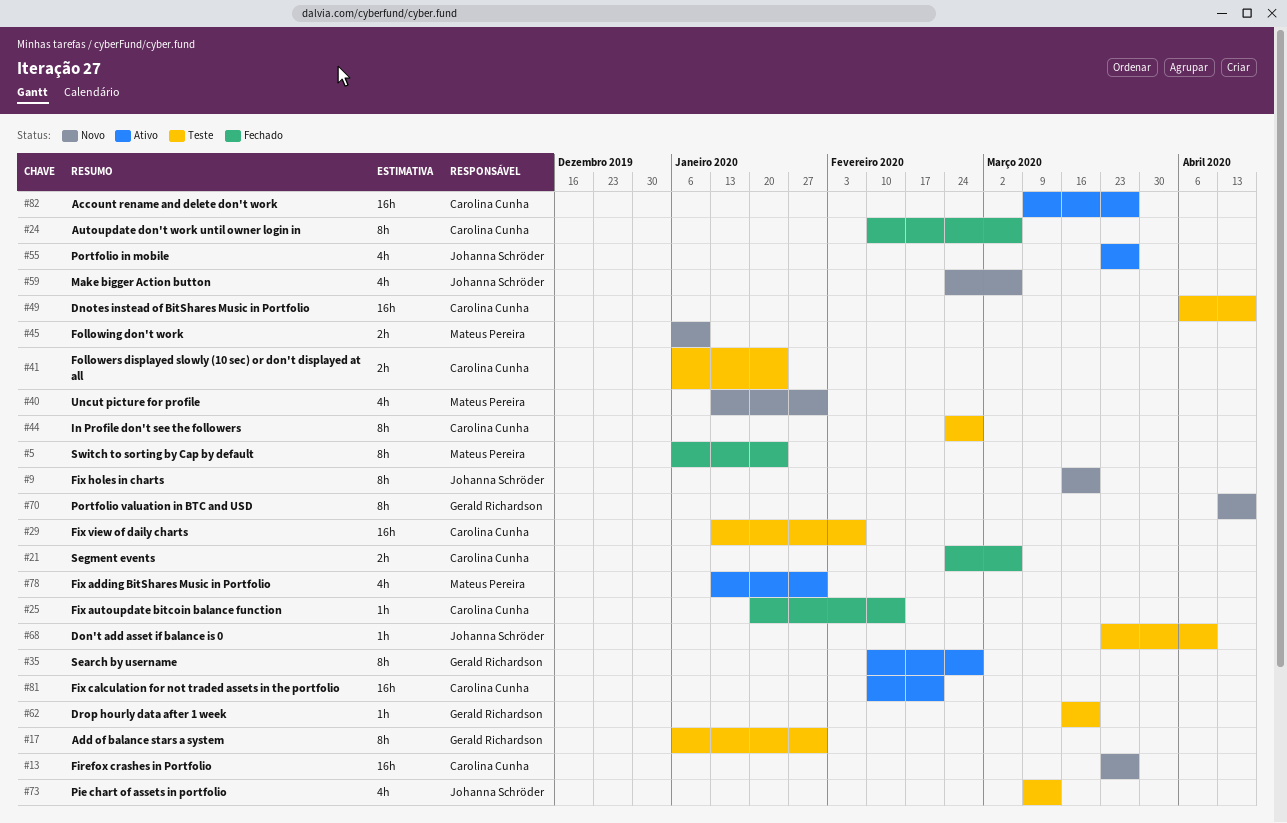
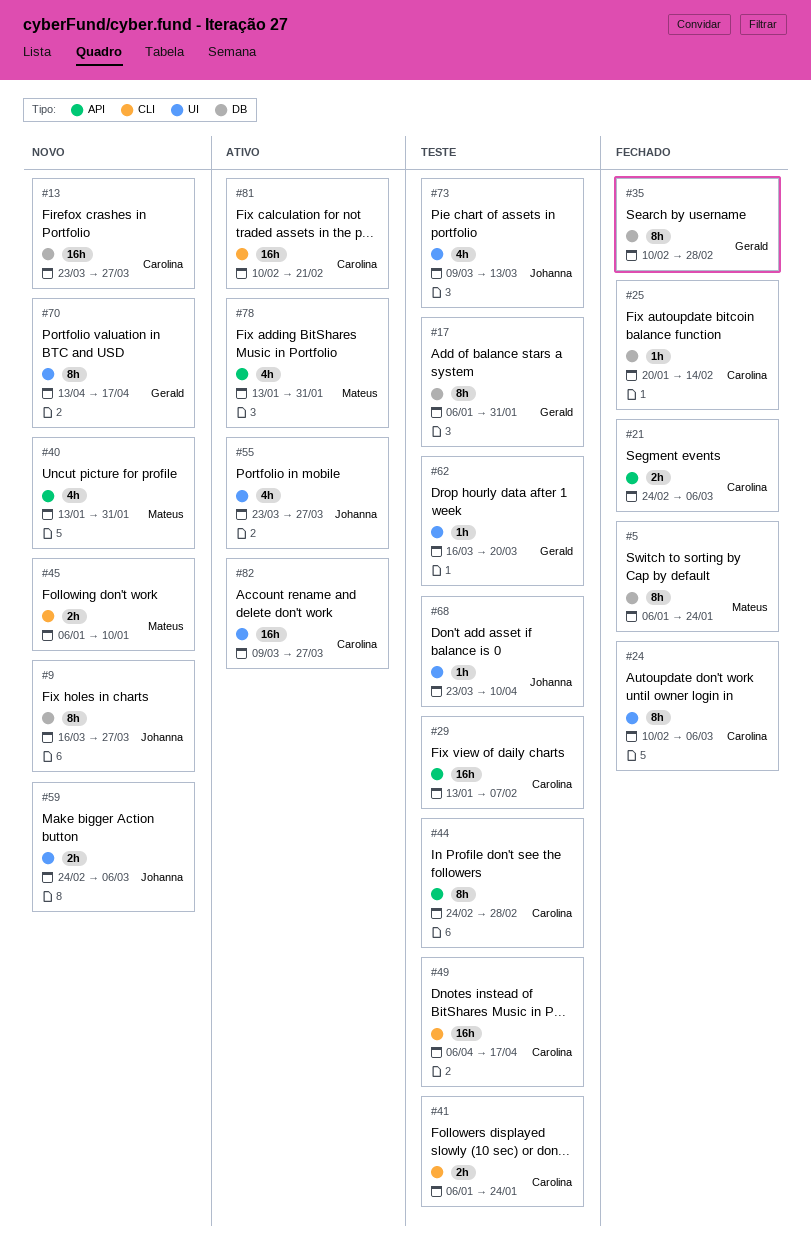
#9, due: Mar 20 -> Mar 27
#35, status: Ativo -> Fechado
#59, estimate: 4h -> 2h

